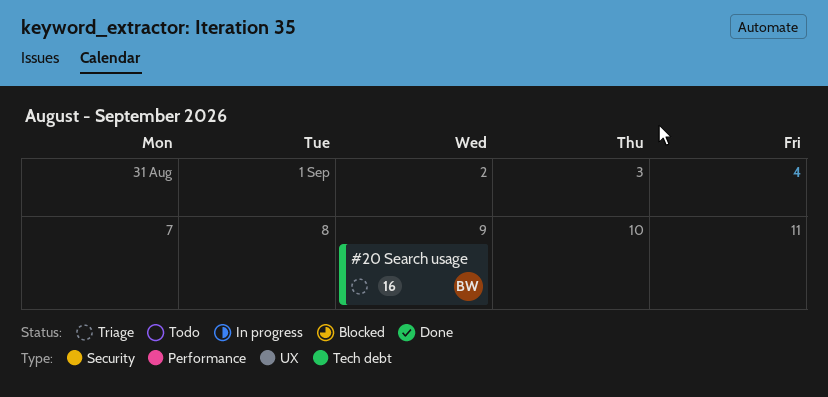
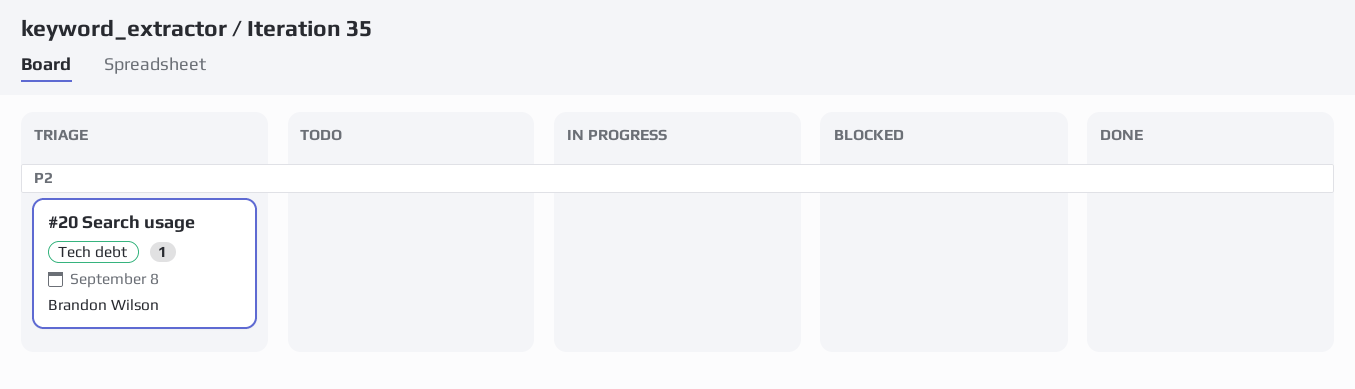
#20, estimate: 16 -> 1
#20, due: Sep 9 -> Sep 8

